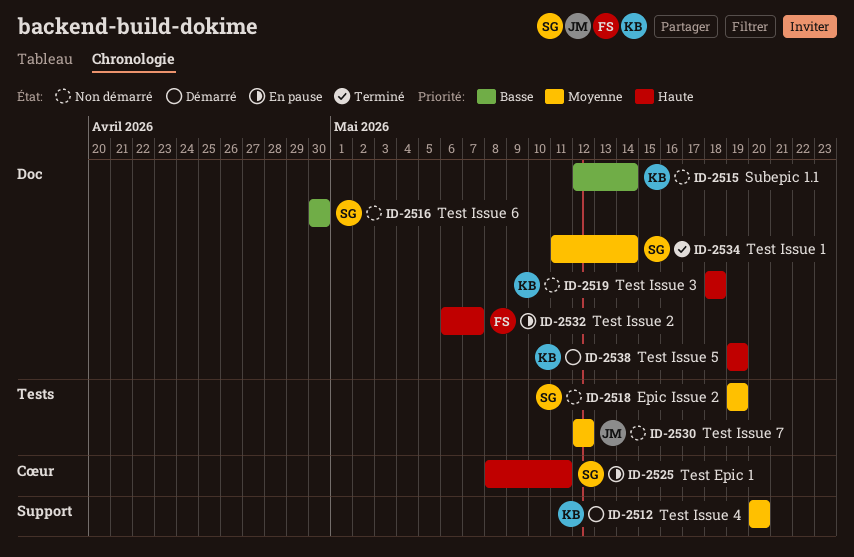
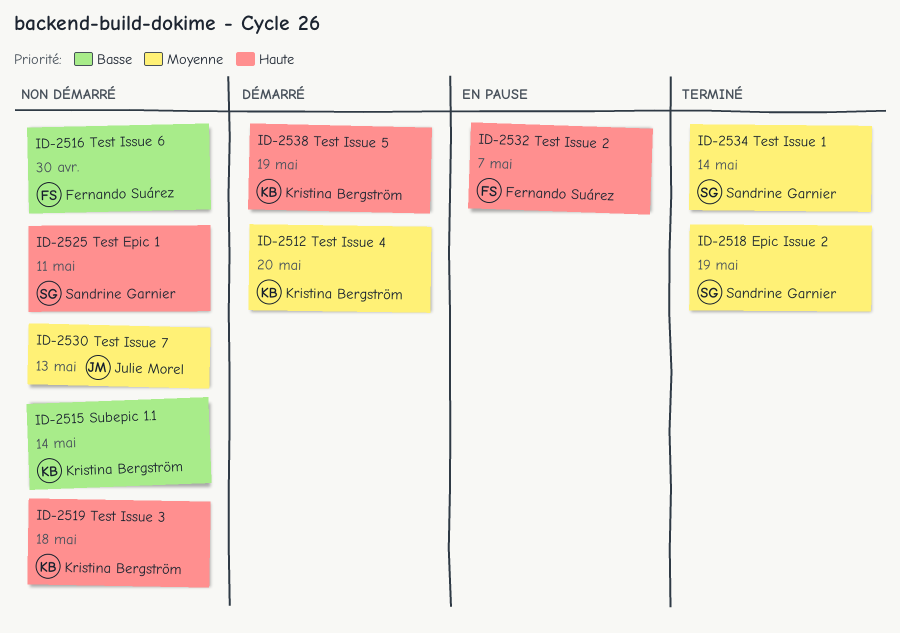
ID-2516, owner: Sandrine Garnier -> Fernando Suárez
ID-2518, status: Non démarré -> Terminé
ID-2525, status: En pause -> Non démarré
ID-2530, due: May 12 -> May 13

